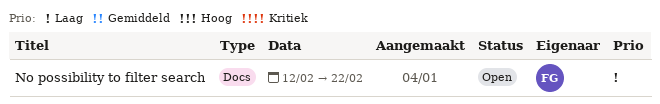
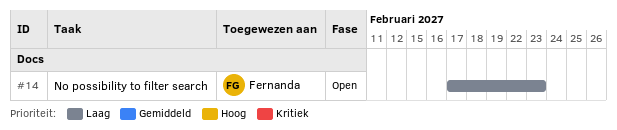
No possibility to filter search, start: Feb 12 -> Feb 17
No possibility to filter search, due: Feb 22 -> Feb 23

